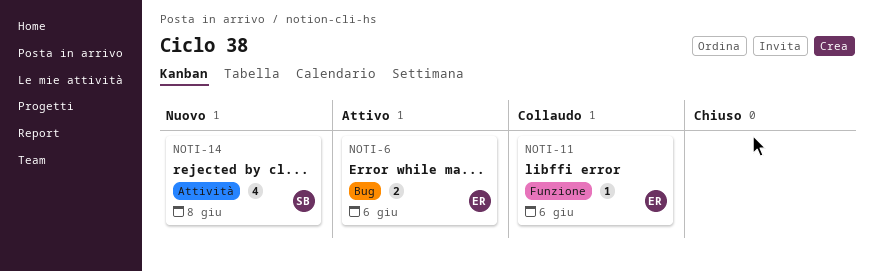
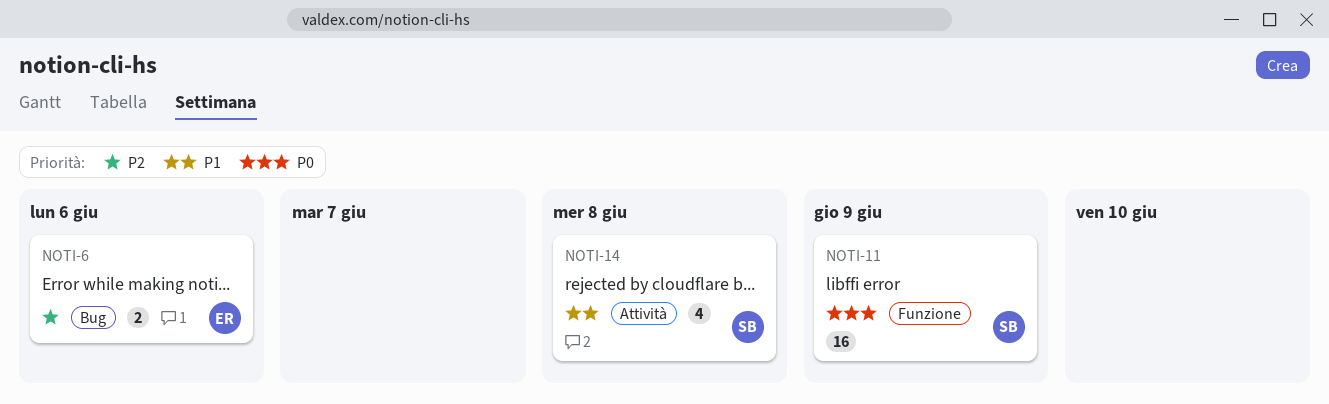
NOTI-11, owner: ER -> SB
NOTI-11, estimate: 1 -> 16
NOTI-11, due: Jun 6 -> Jun 9

